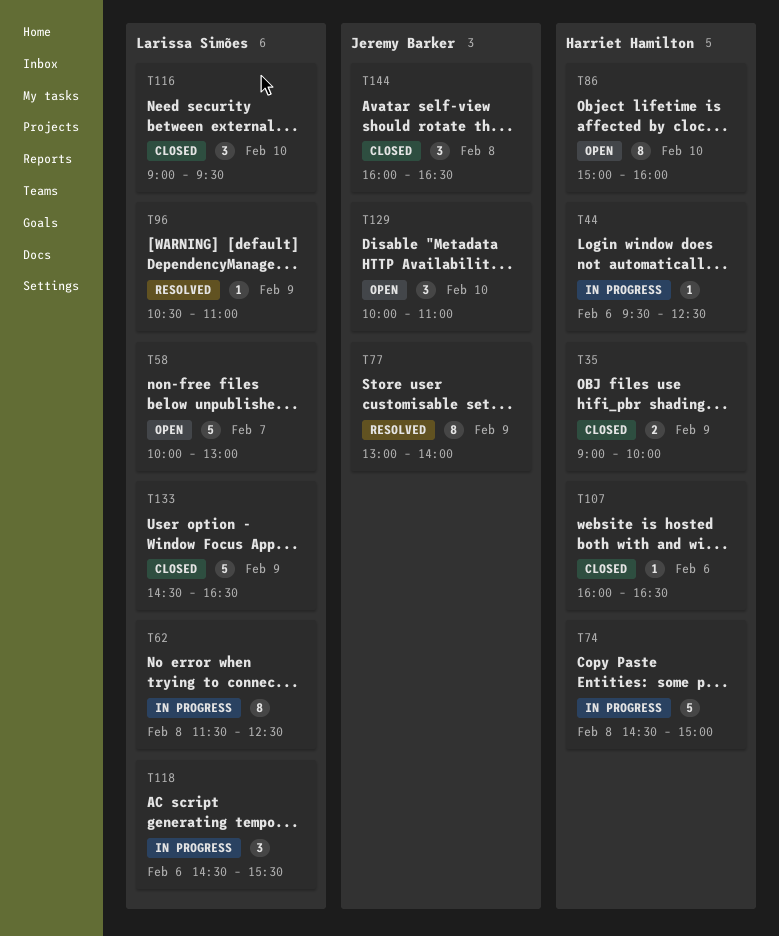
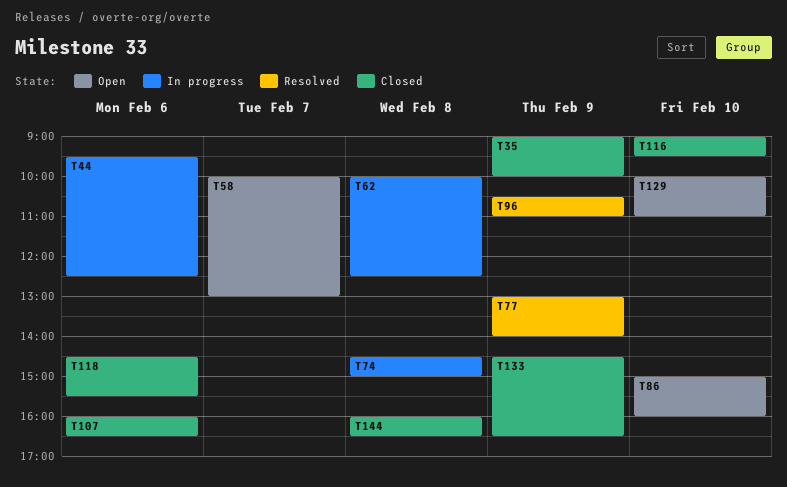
T62, begins: 11:30 -> 10:00
T118, status: In progress -> Closed

